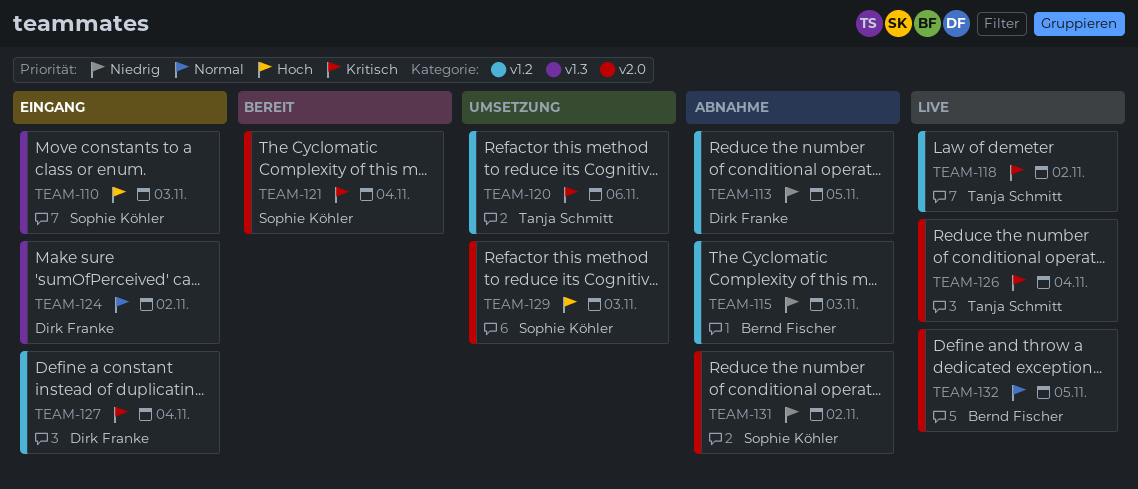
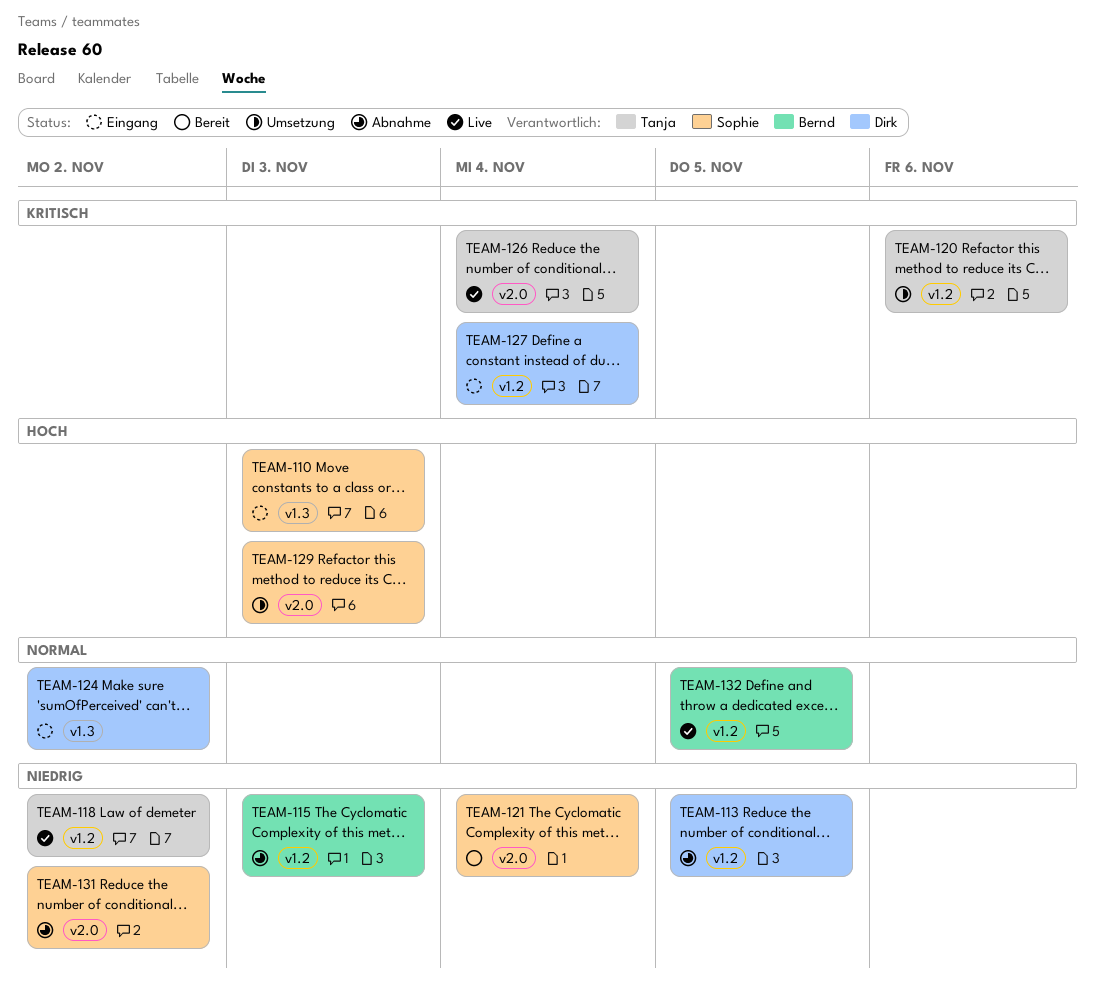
TEAM-118, priority: Kritisch -> Niedrig
TEAM-121, priority: Kritisch -> Niedrig
TEAM-132, label: v2.0 -> v1.2

